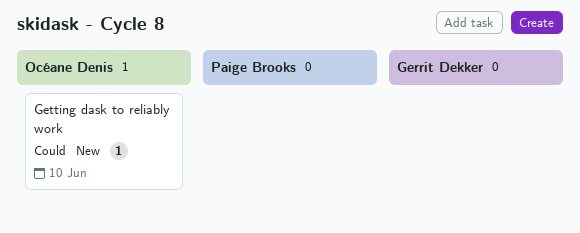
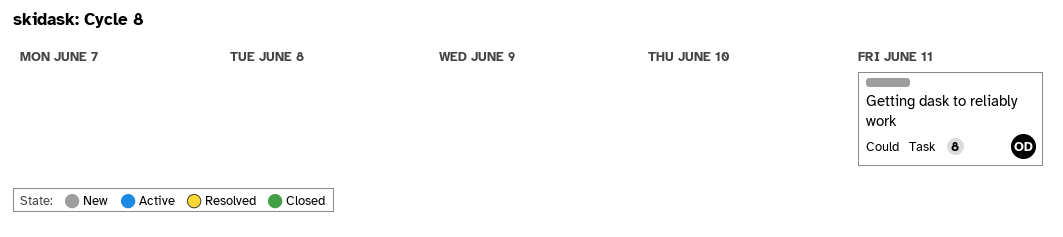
Getting dask to reliably work, estimate: 1 -> 8
Getting dask to reliably work, due: Jun 10 -> Jun 11

